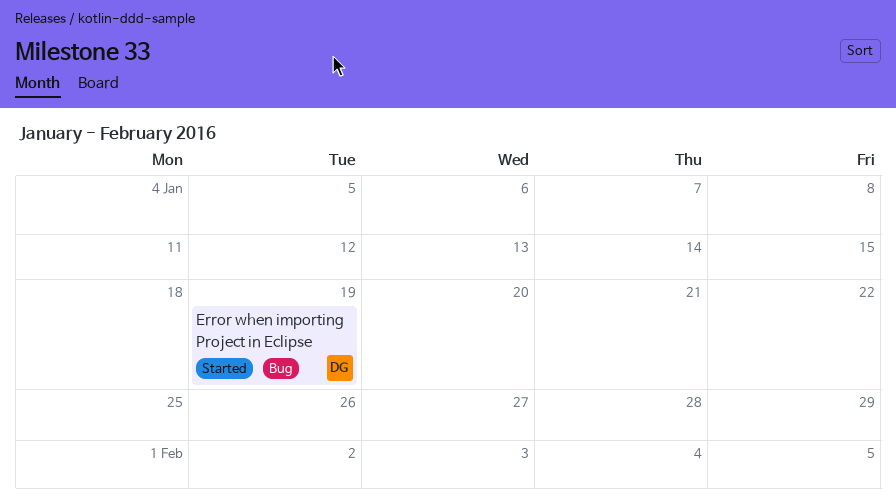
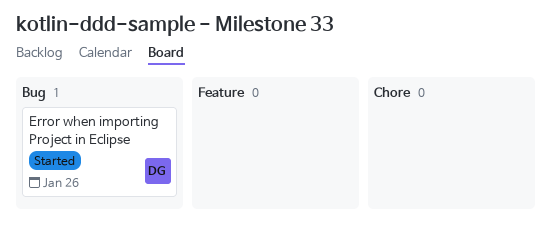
Error when importing Project in Eclipse, due: Jan 19 -> Jan 26

